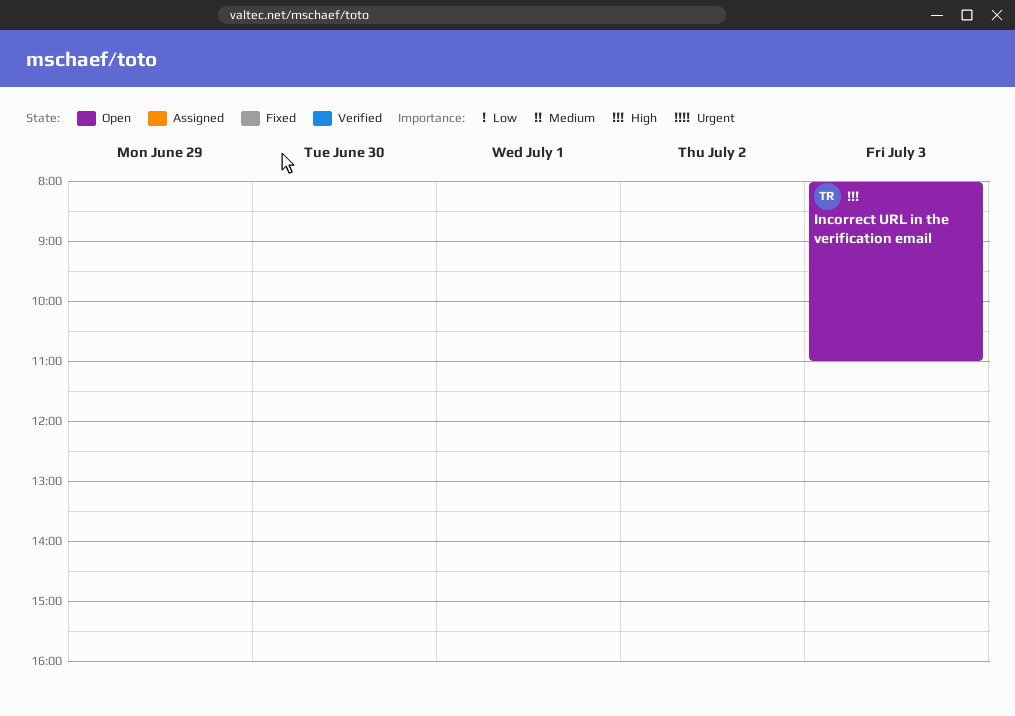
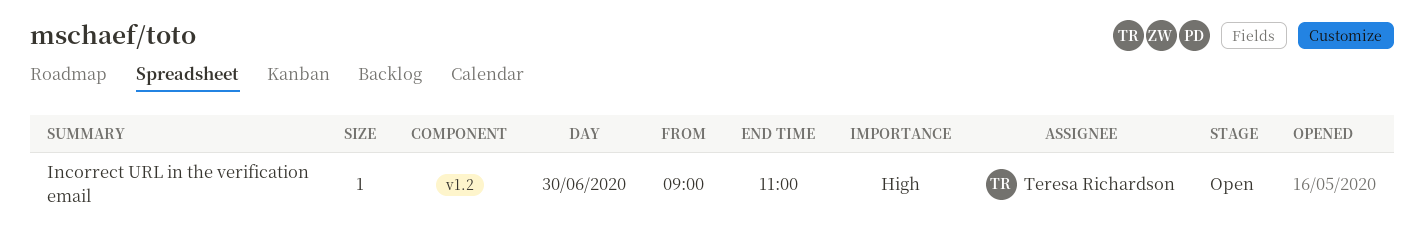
Incorrect URL in the verification email, day: Jul 3 -> Jun 30
Incorrect URL in the verification email, begins: 08:00 -> 09:00

